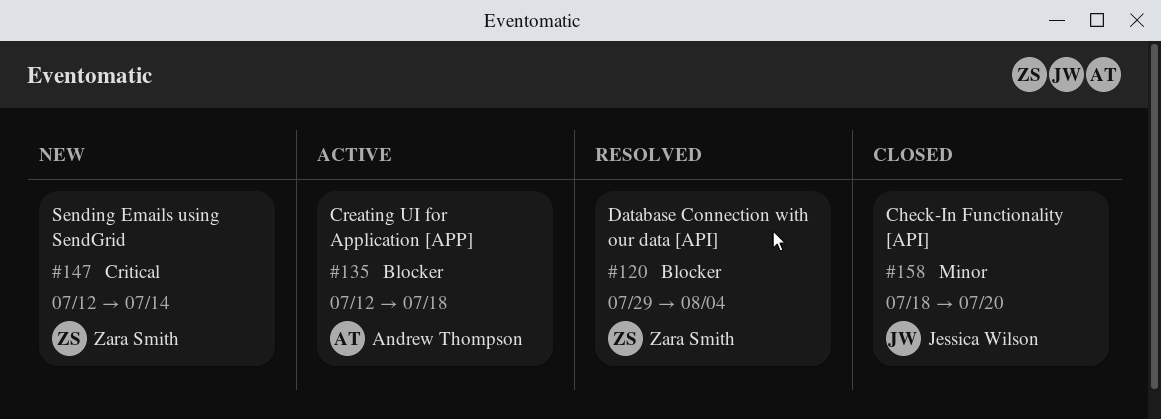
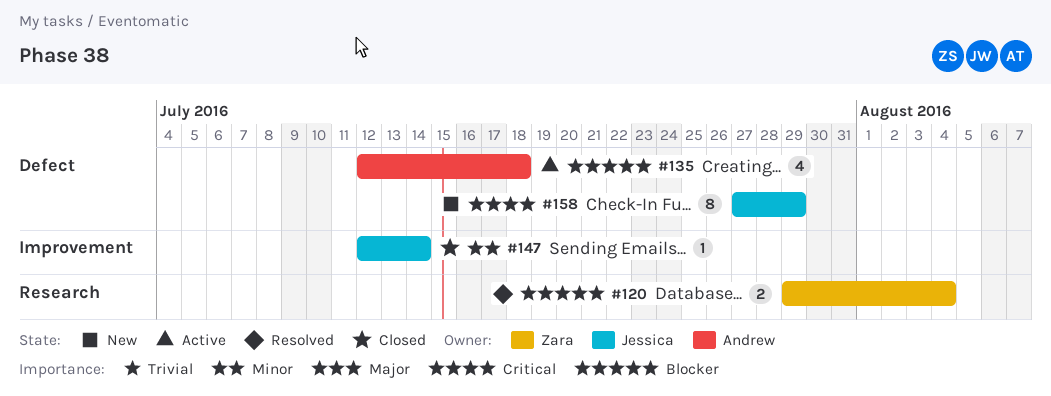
#147, status: New -> Closed
#147, owner: Zara Smith -> Jessica Wilson
#147, priority: Critical -> Minor
#158, status: Closed -> New
#158, priority: Minor -> Critical
#158, start: Jul 18 -> Jul 27
#158, due: Jul 20 -> Jul 29

